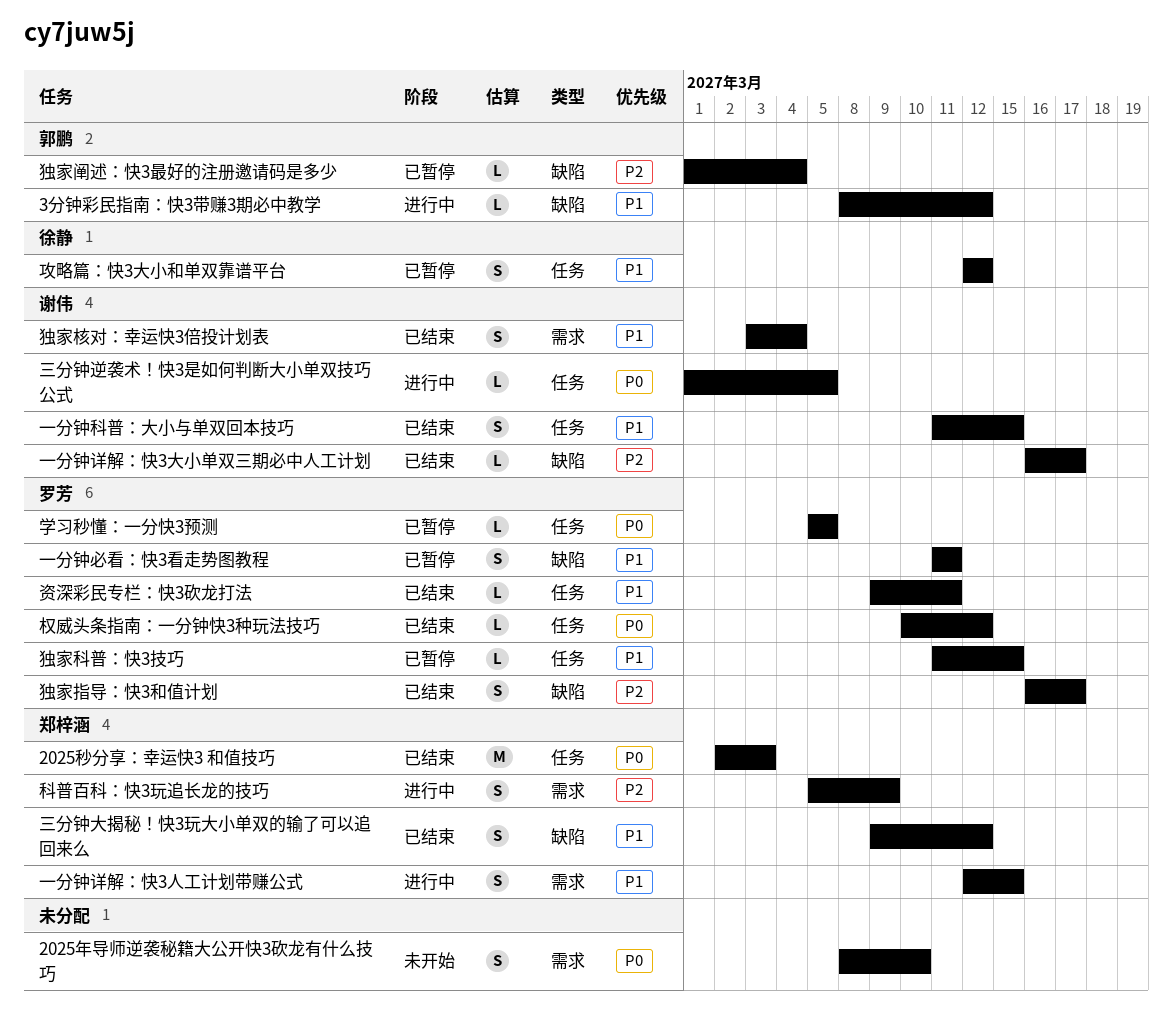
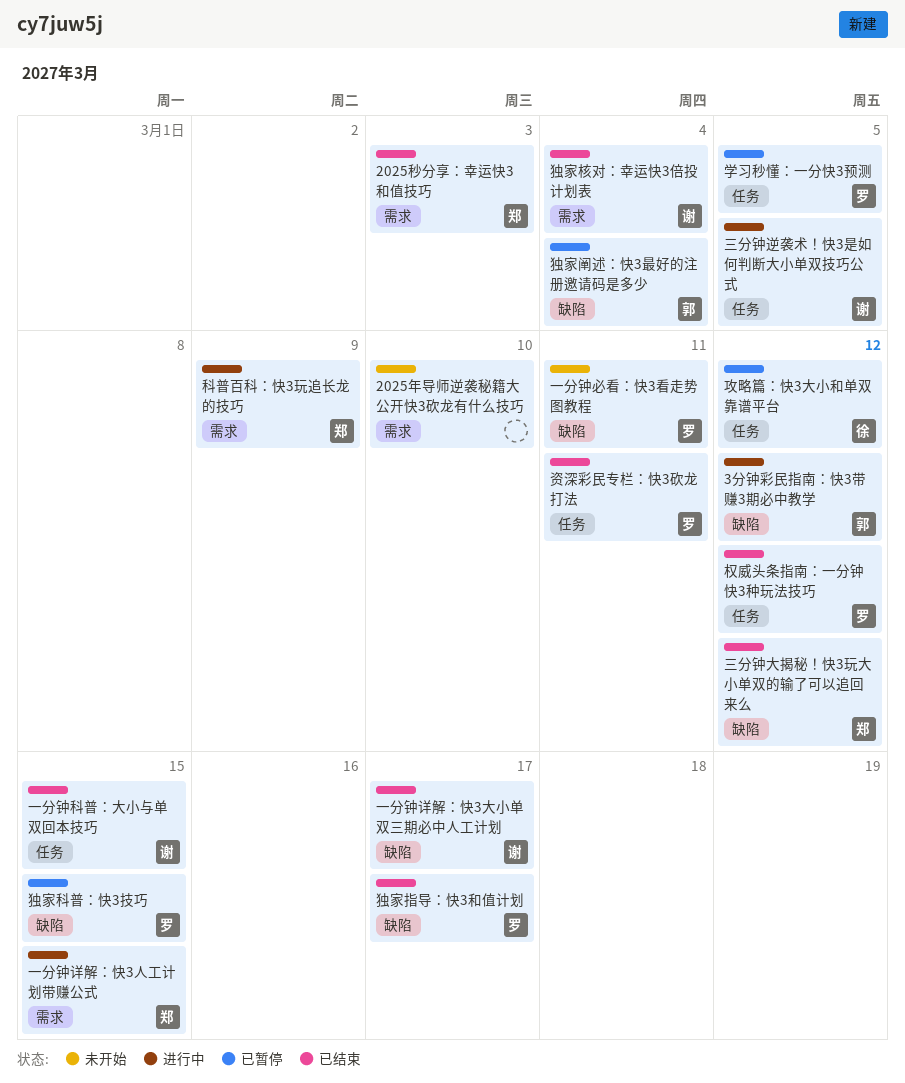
2025秒分享：幸运快3 和值技巧, label: 任务 -> 需求
一分钟必看：快3看走势图教程, status: 已暂停 -> 未开始
独家科普：快3技巧, label: 任务 -> 缺陷

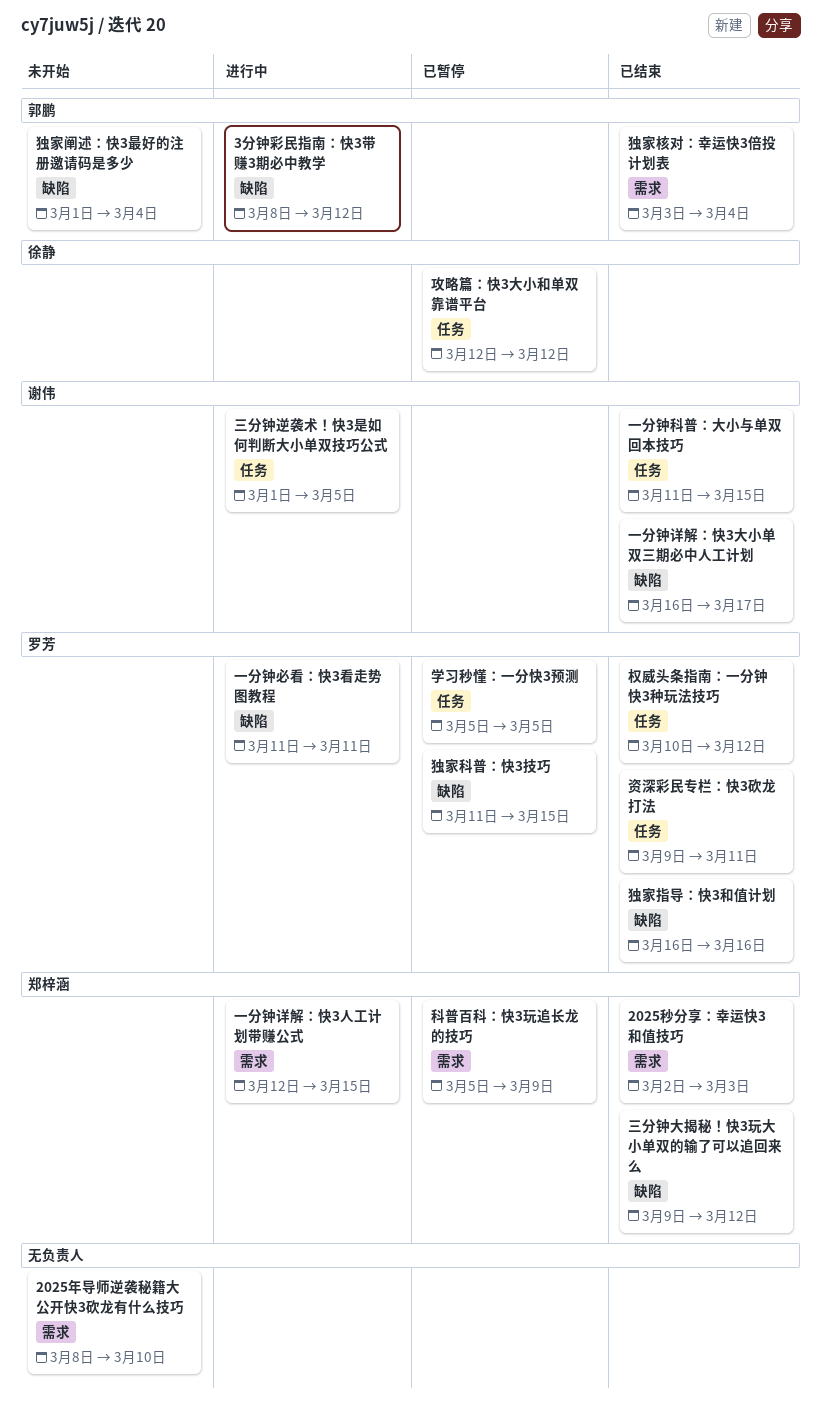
一分钟必看：快3看走势图教程, status: 未开始 -> 进行中
独家指导：快3和值计划, due: Mar 17 -> Mar 16
独家核对：幸运快3倍投计划表, owner: 谢伟 -> 郭鹏
独家阐述：快3最好的注册邀请码是多少, status: 已暂停 -> 未开始
科普百科：快3玩追长龙的技巧, status: 进行中 -> 已暂停

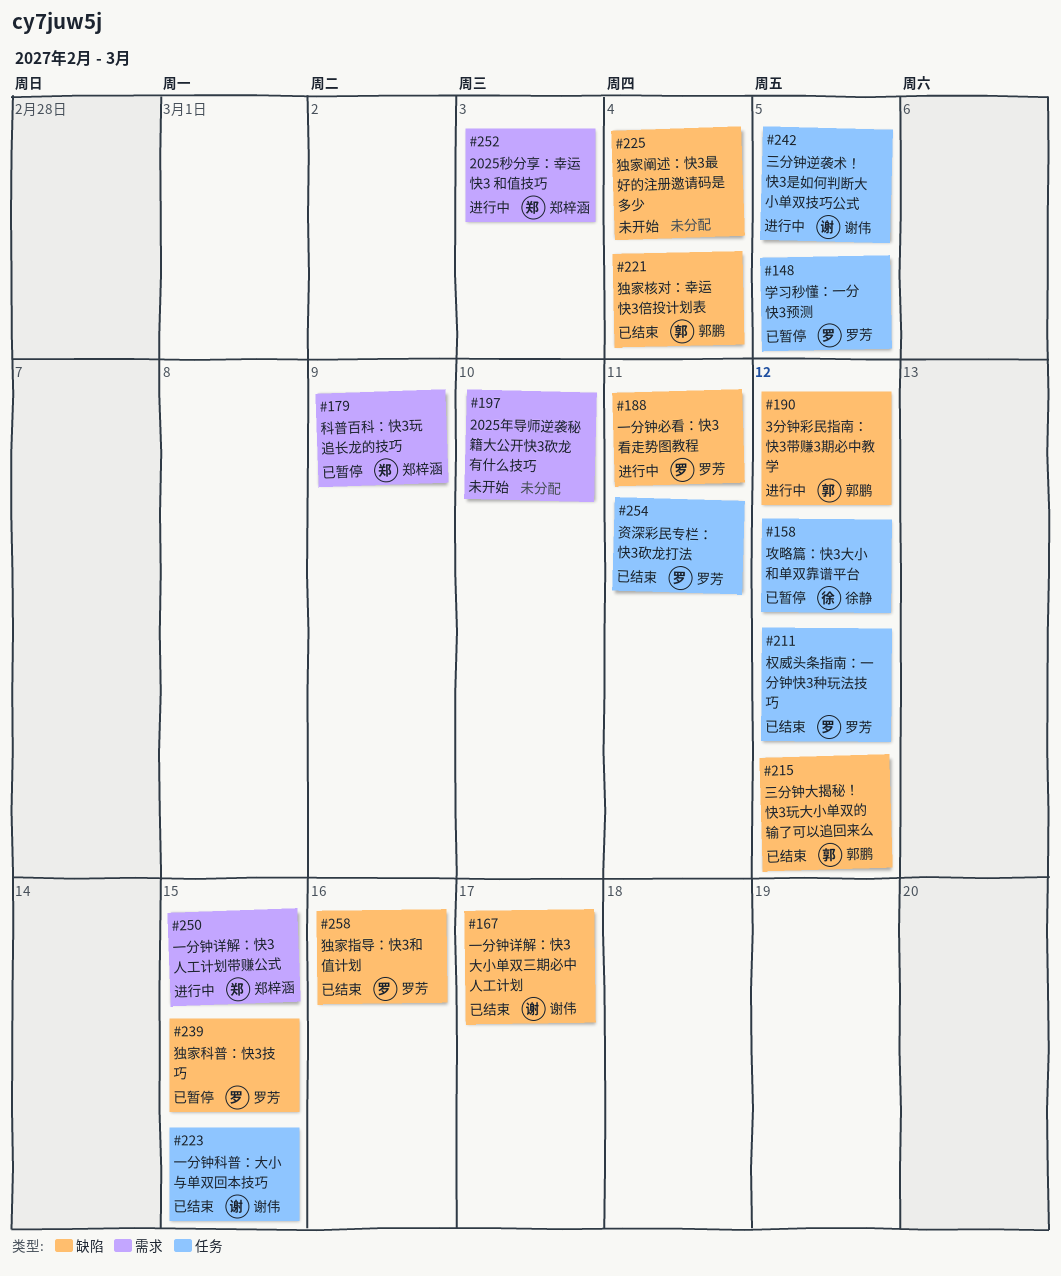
2025秒分享：幸运快3 和值技巧, status: 已结束 -> 进行中
三分钟大揭秘！快3玩大小单双的输了可以追回来么, owner: 郑梓涵 -> 郭鹏
独家核对：幸运快3倍投计划表, label: 需求 -> 缺陷
独家阐述：快3最好的注册邀请码是多少, owner: 郭鹏 -> none

